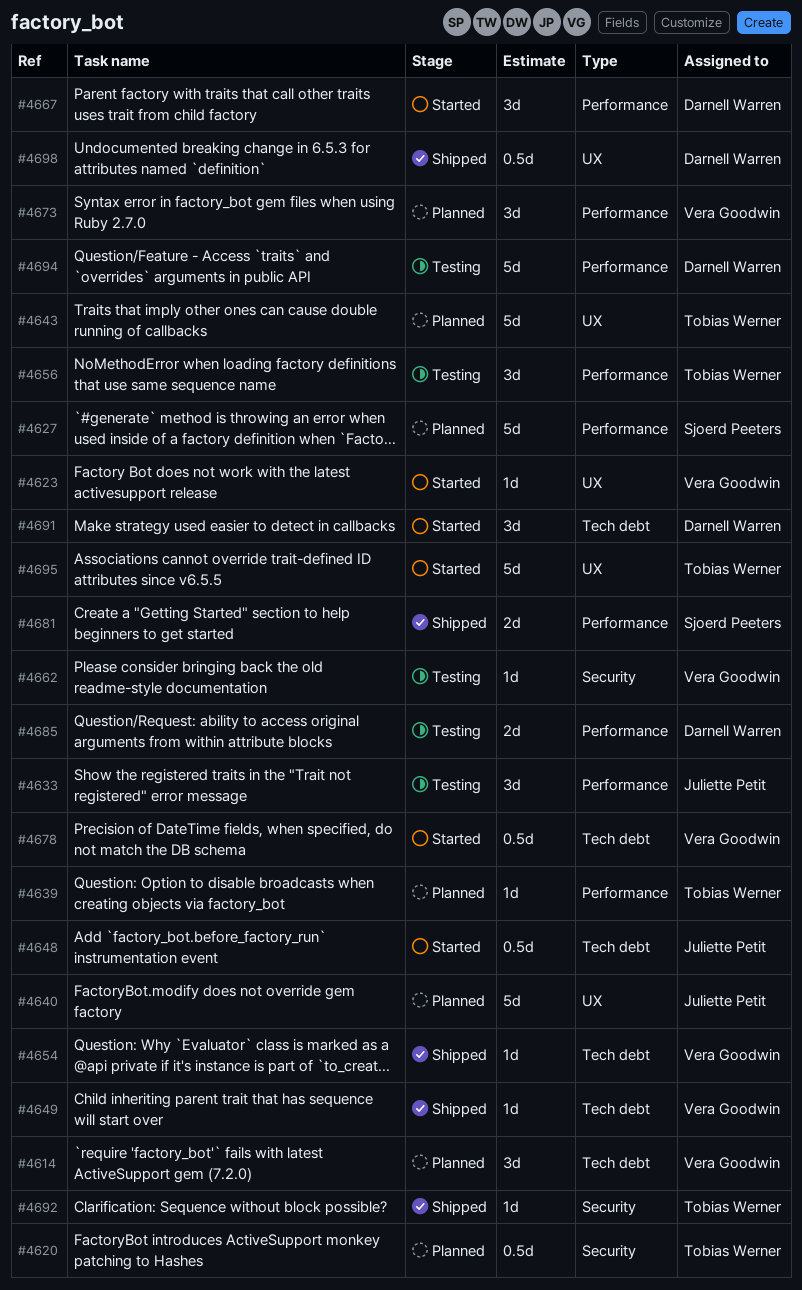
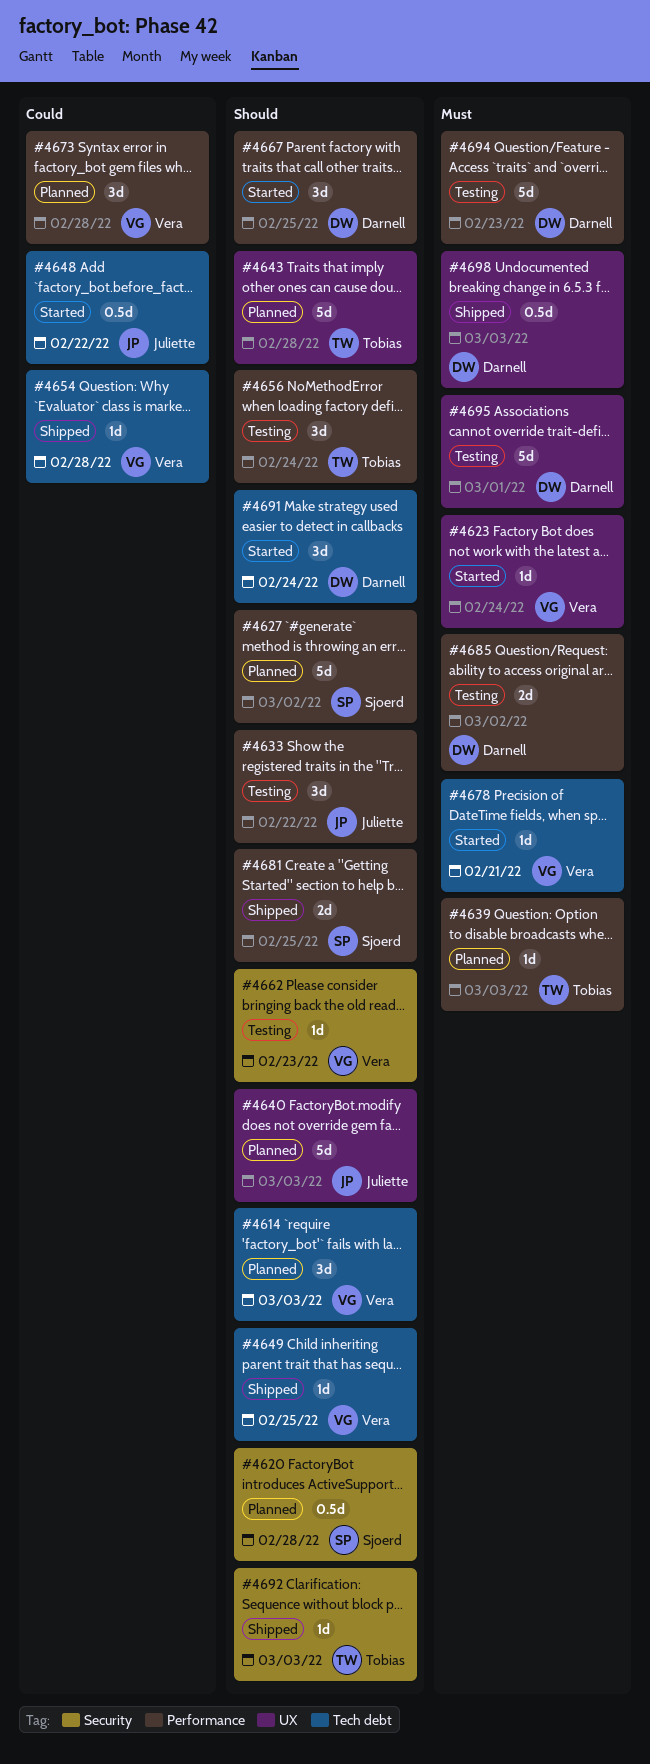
#4620, owner: Tobias Werner -> Sjoerd Peeters
#4678, estimate: 0.5d -> 1d
#4695, status: Started -> Testing
#4695, owner: Tobias Werner -> Darnell Warren

